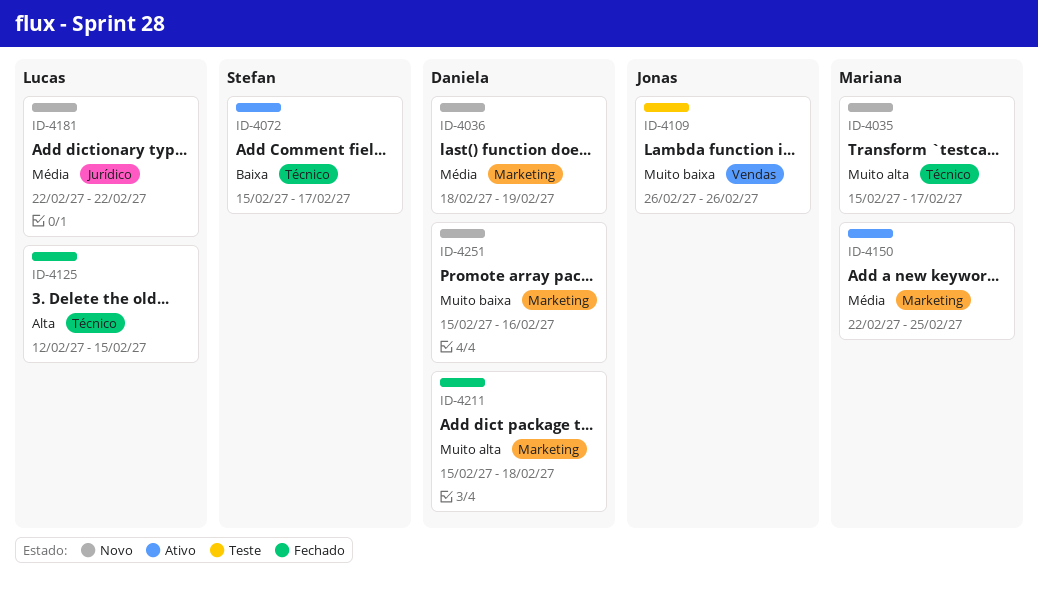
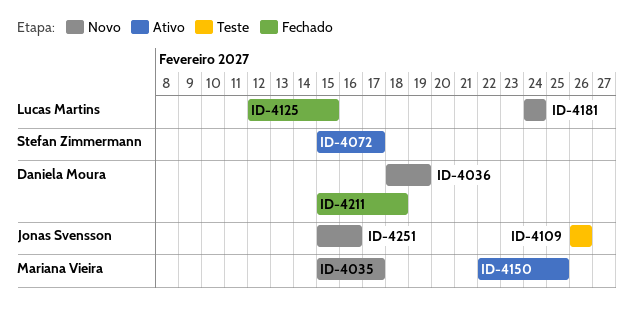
ID-4181, start: Feb 22 -> Feb 24
ID-4181, due: Feb 22 -> Feb 24
ID-4251, owner: Daniela Moura -> Jonas Svensson

